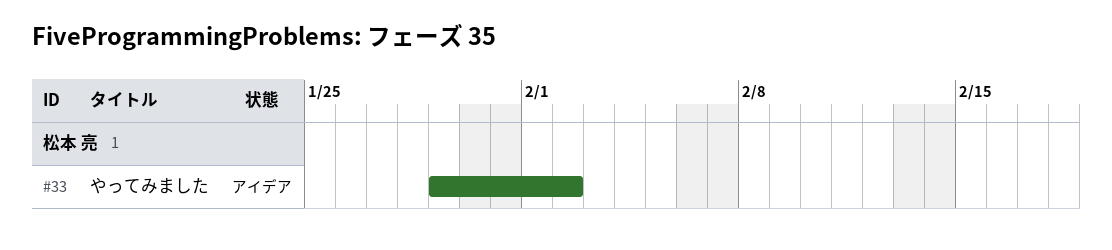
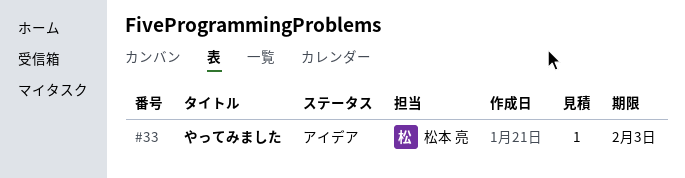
#33, due: Feb 2 -> Feb 3

